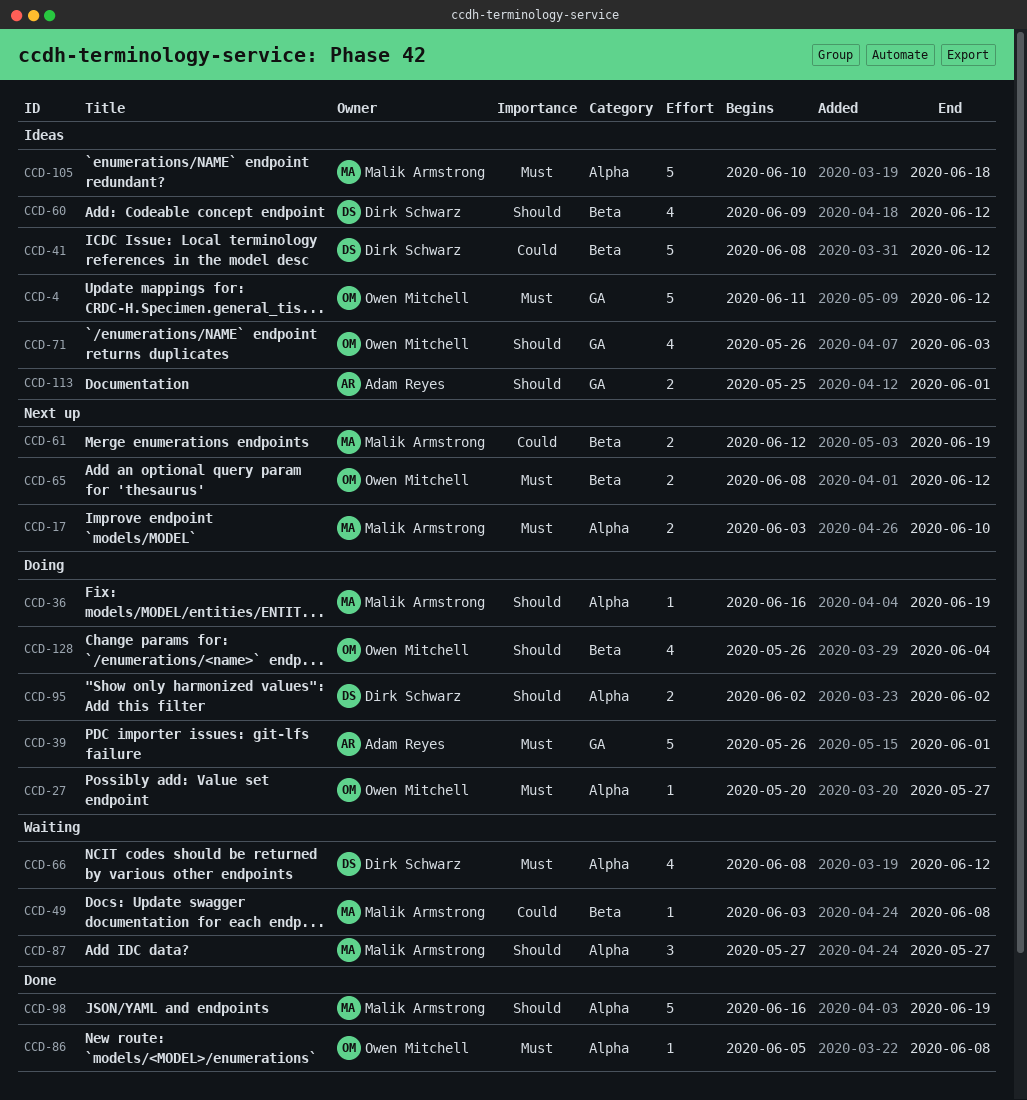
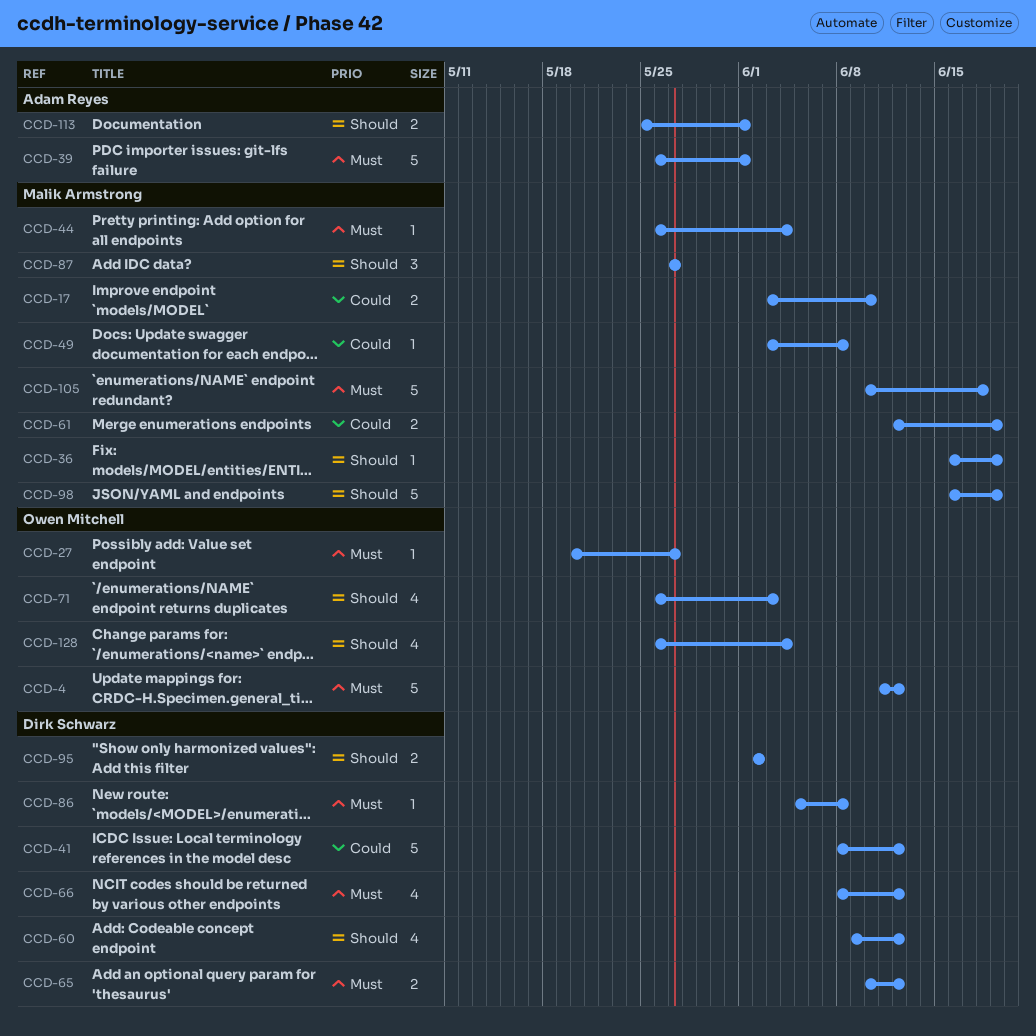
CCD-17, priority: Must -> Could
CCD-44: none -> present
CCD-65, owner: Owen Mitchell -> Dirk Schwarz
CCD-65, start: Jun 8 -> Jun 10
CCD-86, owner: Owen Mitchell -> Dirk Schwarz

